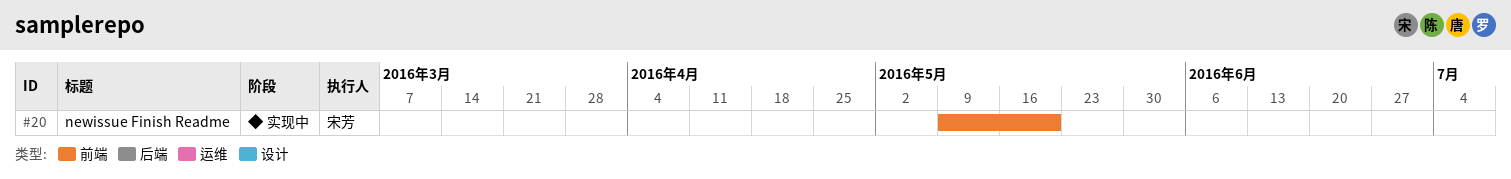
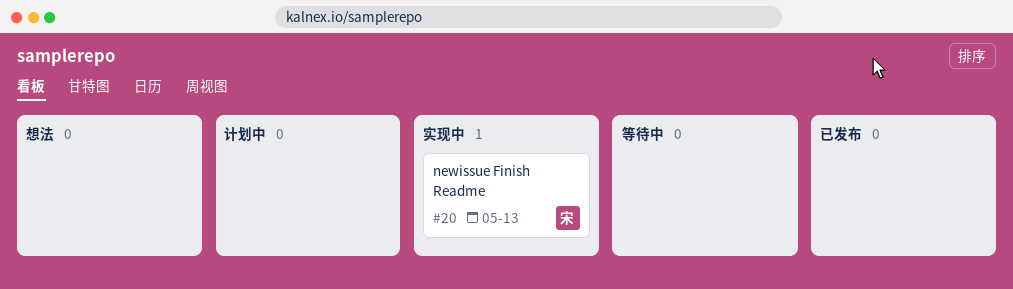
#20, due: May 20 -> May 13

